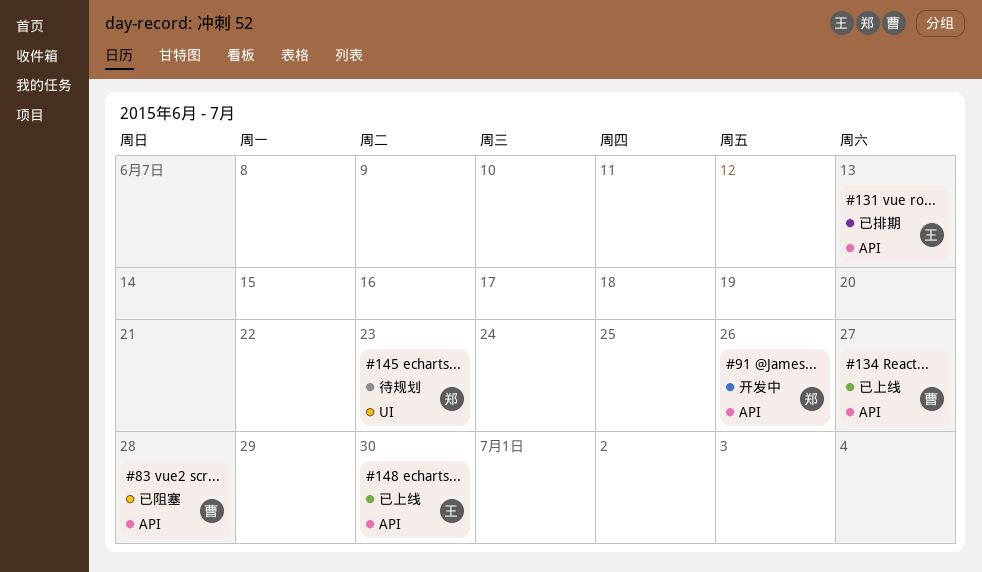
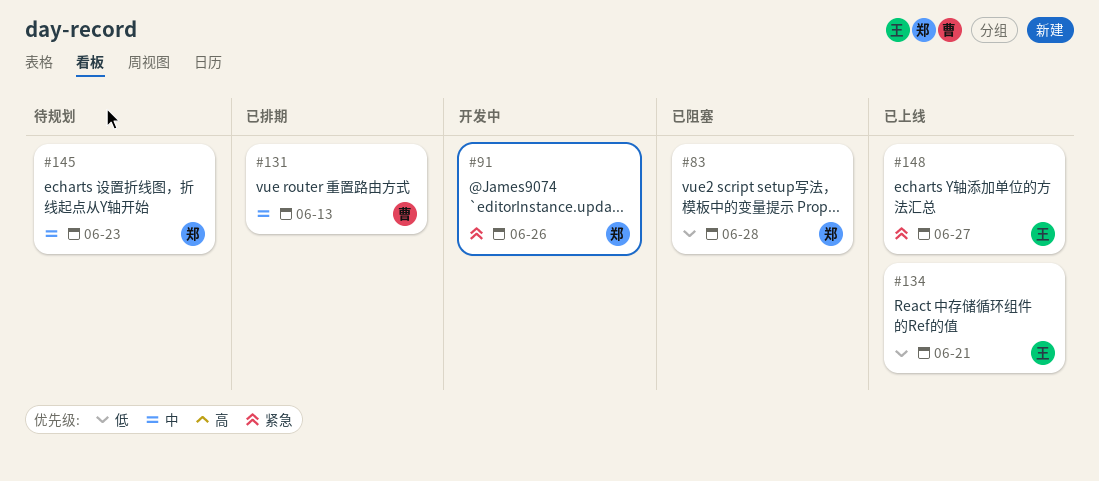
#83, owner: 曹 -> 郑
#131, owner: 王 -> 曹
#134, owner: 曹 -> 王
#134, due: Jun 27 -> Jun 21
#148, due: Jun 30 -> Jun 27

